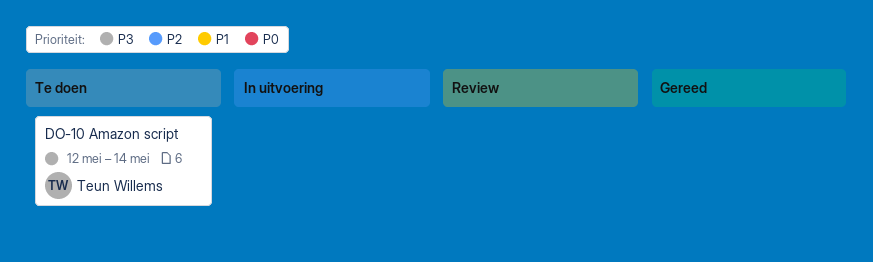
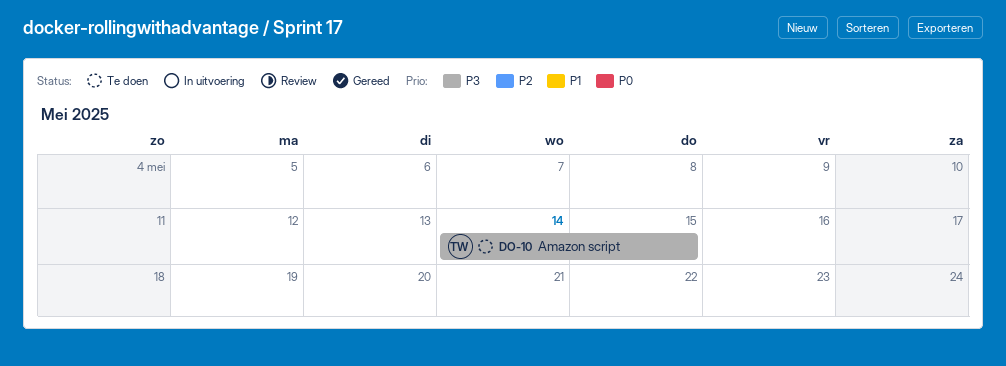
DO-10, start: May 12 -> May 14
DO-10, due: May 14 -> May 15

